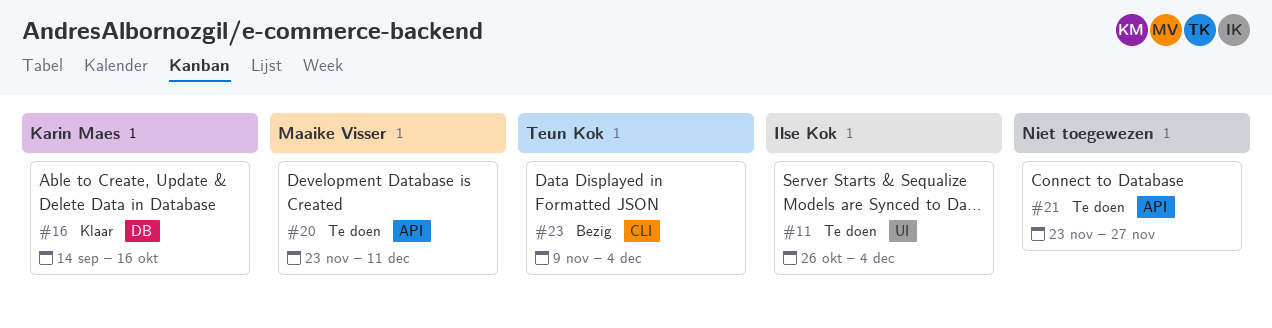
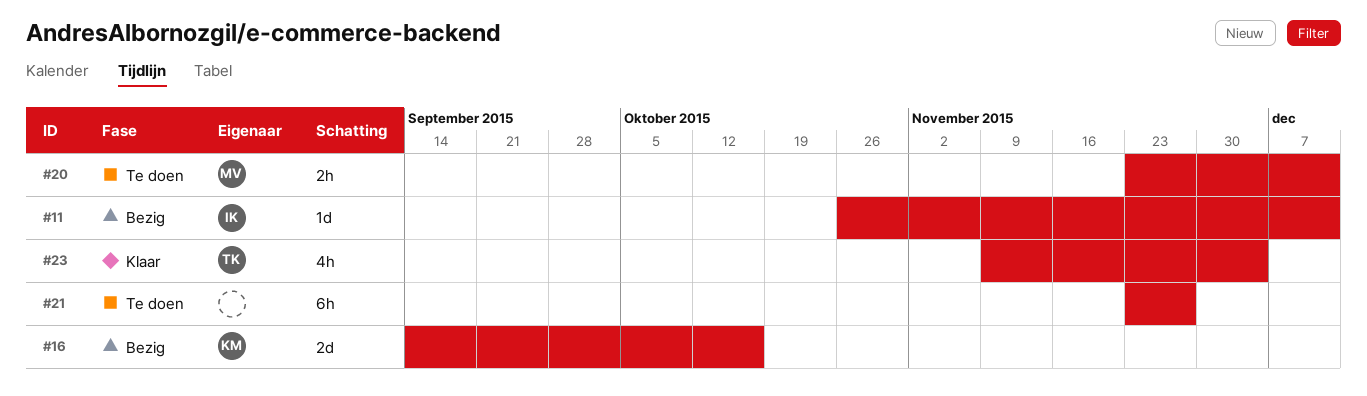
#11, status: Te doen -> Bezig
#11, due: Dec 4 -> Dec 11
#16, status: Klaar -> Bezig
#23, status: Bezig -> Klaar

